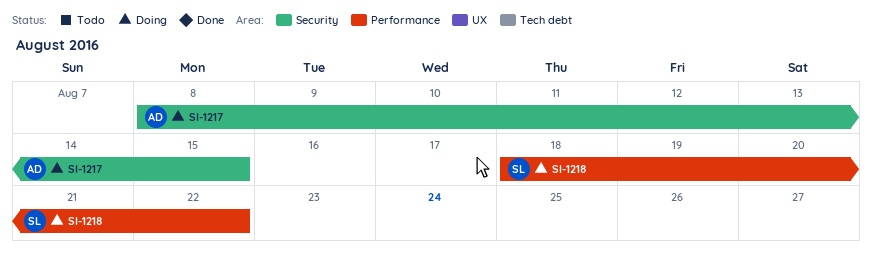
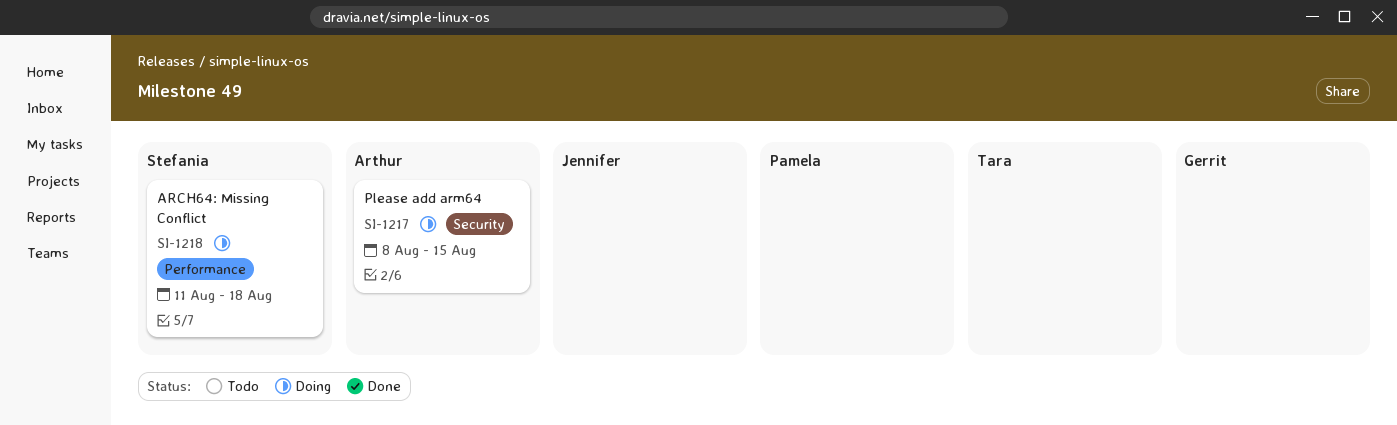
SI-1218, start: Aug 18 -> Aug 11
SI-1218, due: Aug 22 -> Aug 18

